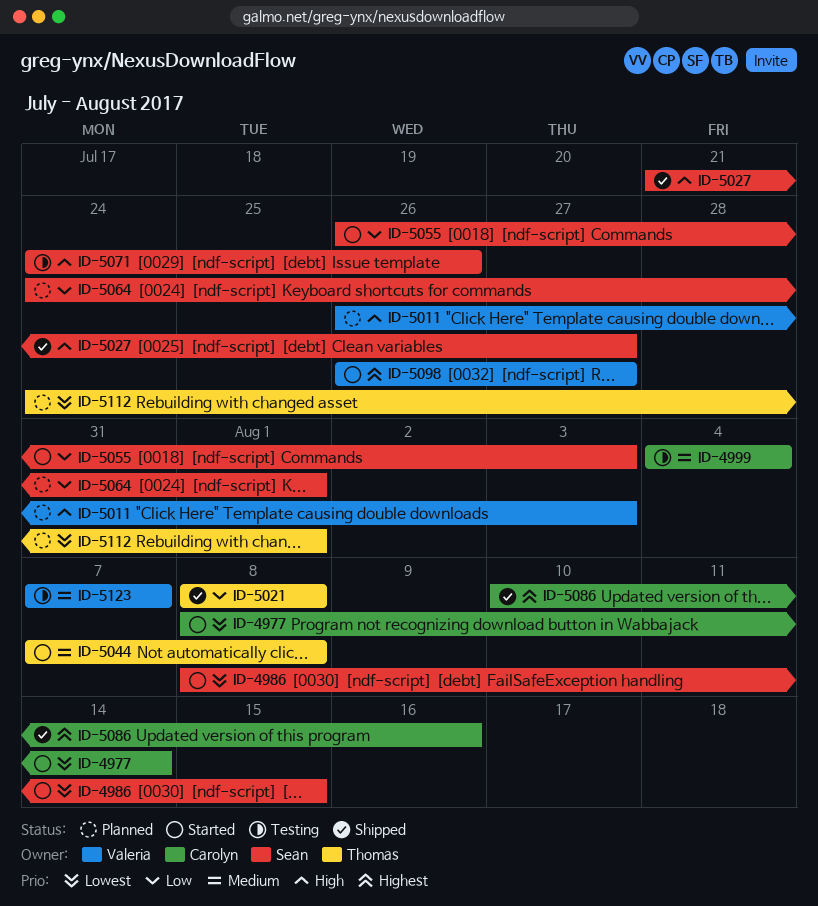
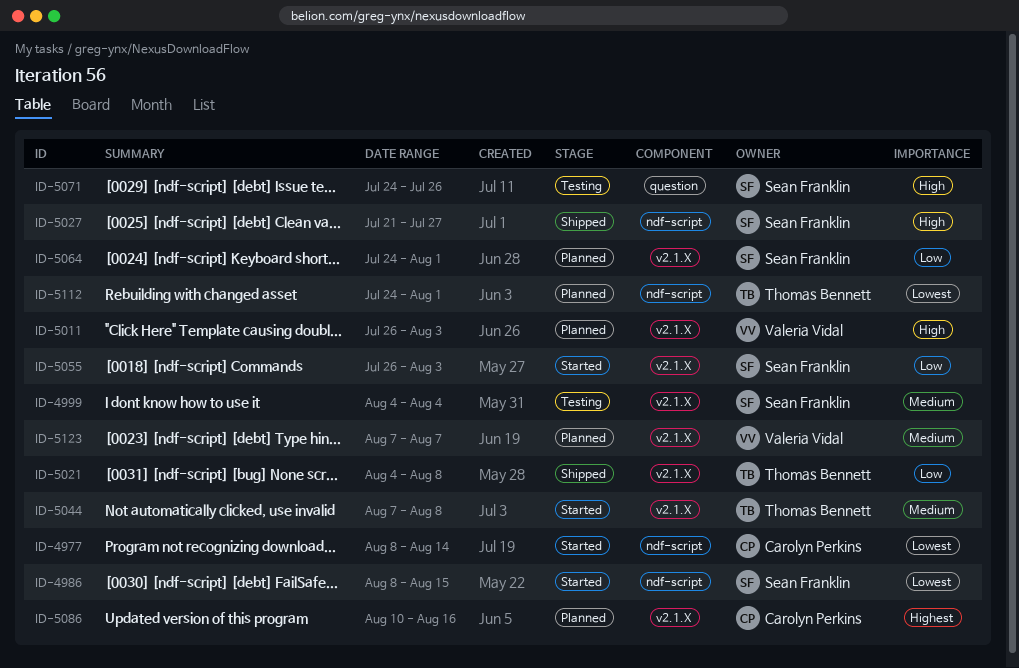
ID-4999, owner: Carolyn Perkins -> Sean Franklin
ID-5021, start: Aug 8 -> Aug 4
ID-5086, status: Shipped -> Planned
ID-5098: present -> none
ID-5123, status: Testing -> Planned

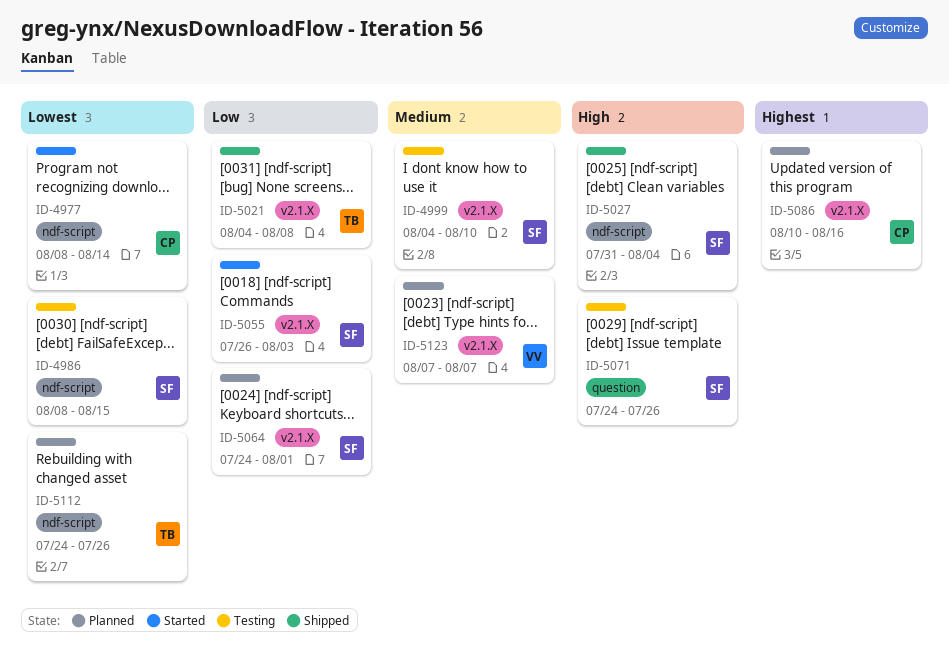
ID-4986, status: Started -> Testing
ID-4999, due: Aug 4 -> Aug 10
ID-5011: present -> none
ID-5027, start: Jul 21 -> Jul 31
ID-5027, due: Jul 27 -> Aug 4
ID-5044: present -> none
ID-5112, due: Aug 1 -> Jul 26

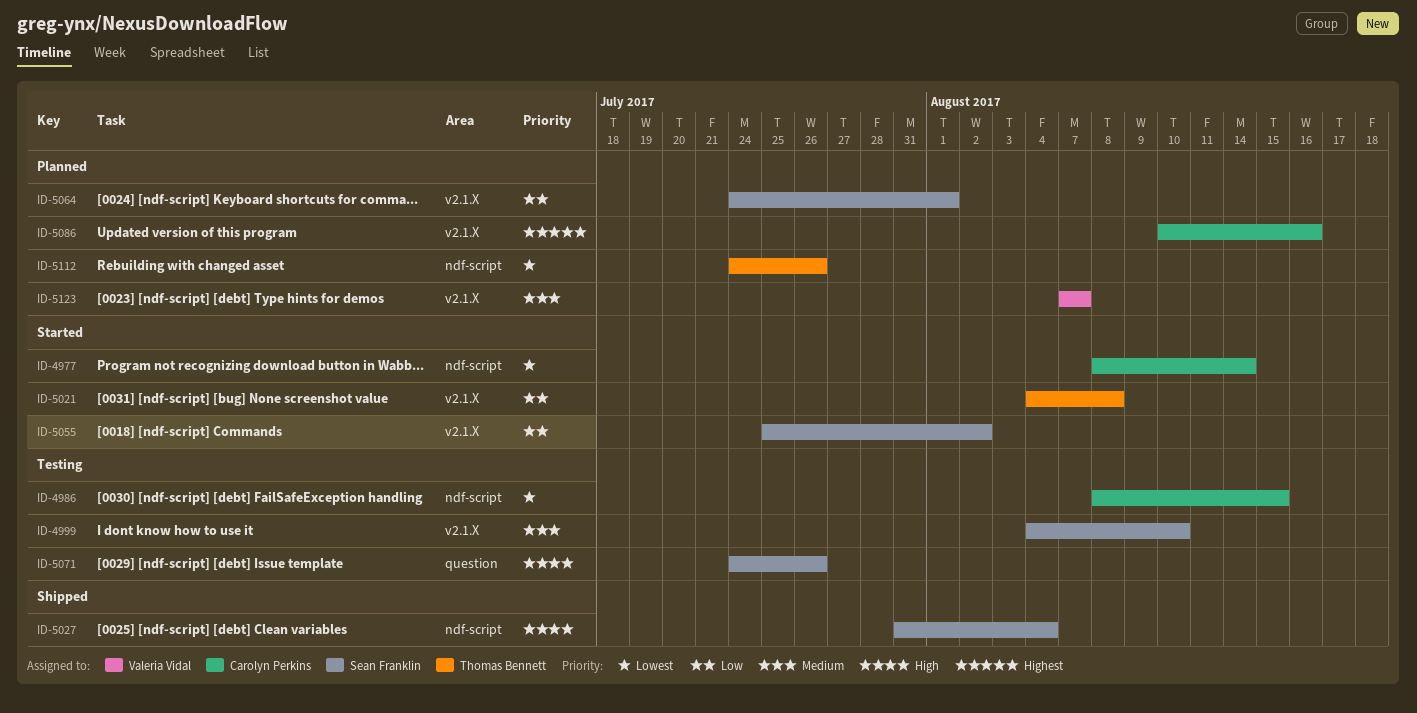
ID-4986, owner: Sean Franklin -> Carolyn Perkins
ID-5021, status: Shipped -> Started
ID-5055, start: Jul 26 -> Jul 25
ID-5055, due: Aug 3 -> Aug 2

